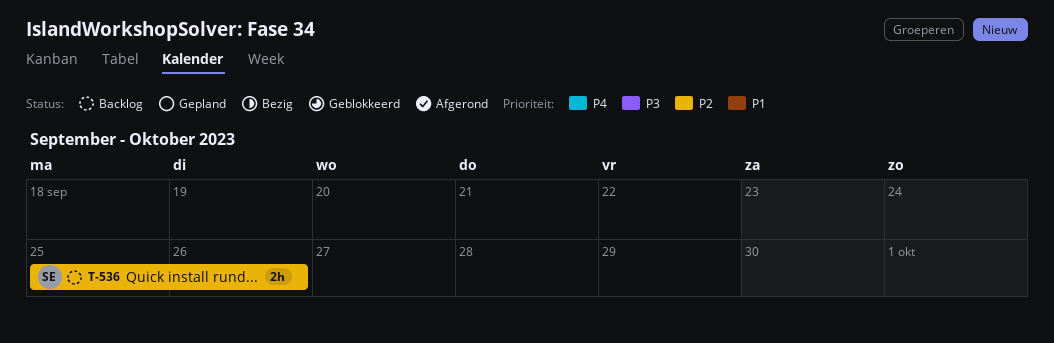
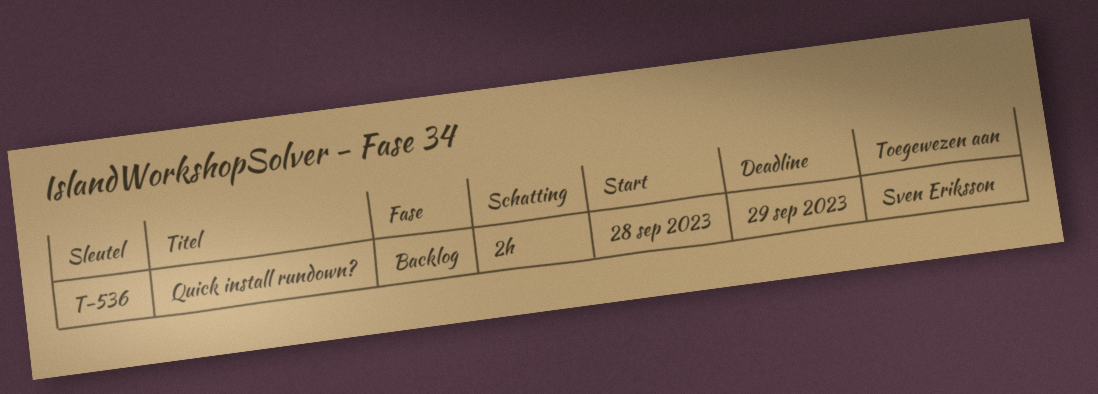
T-536, start: Sep 25 -> Sep 28
T-536, due: Sep 26 -> Sep 29

